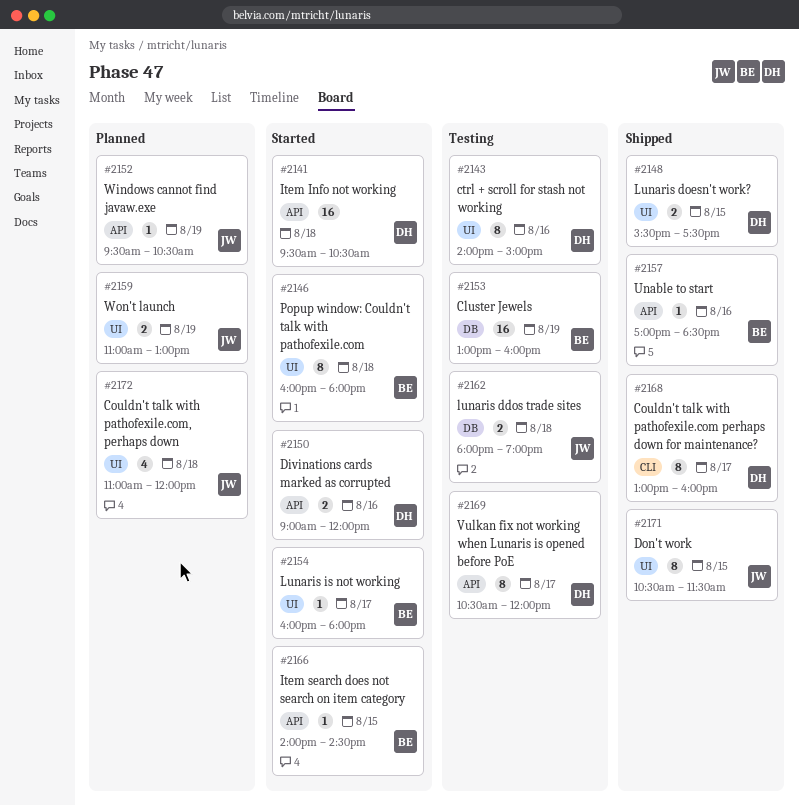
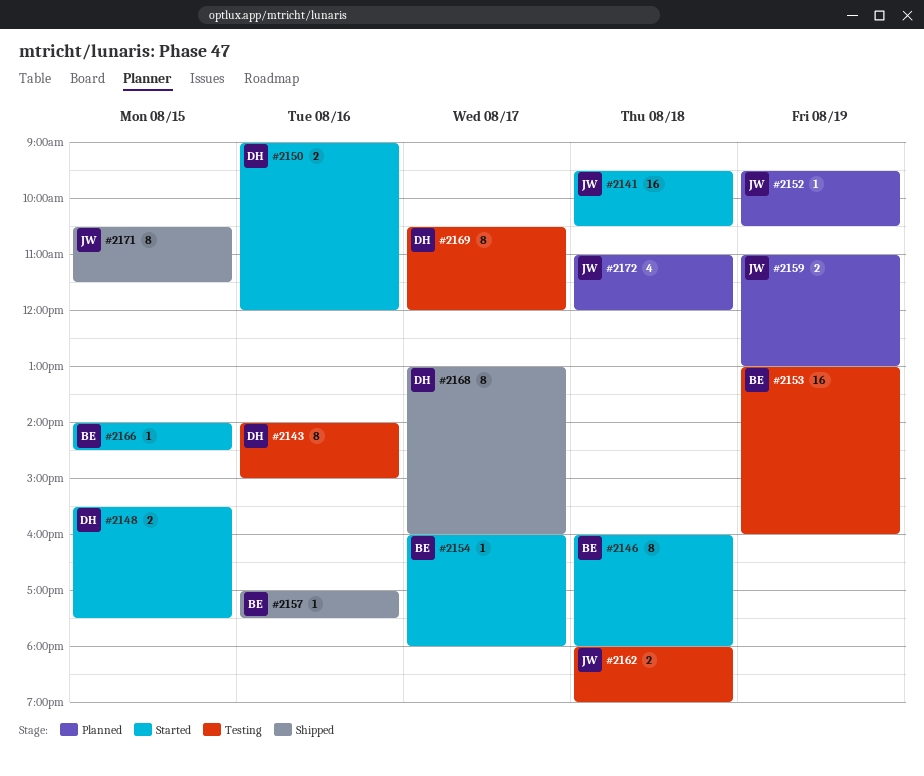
#2141, owner: DH -> JW
#2148, status: Shipped -> Started
#2157, ends: 18:30 -> 17:30

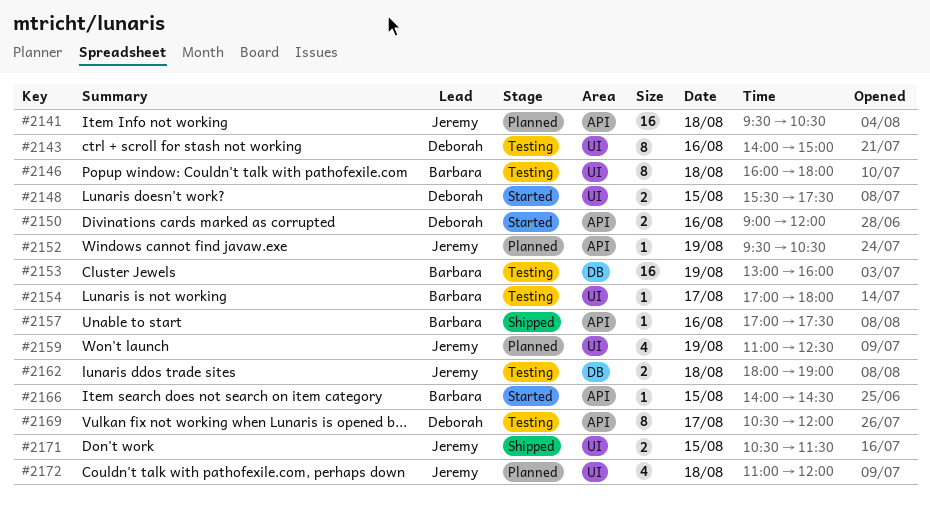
#2141, status: Started -> Planned
#2146, status: Started -> Testing
#2154, status: Started -> Testing
#2154, begins: 16:00 -> 17:00
#2159, estimate: 2 -> 4
#2159, ends: 13:00 -> 12:30
#2168: present -> none
#2171, estimate: 8 -> 2

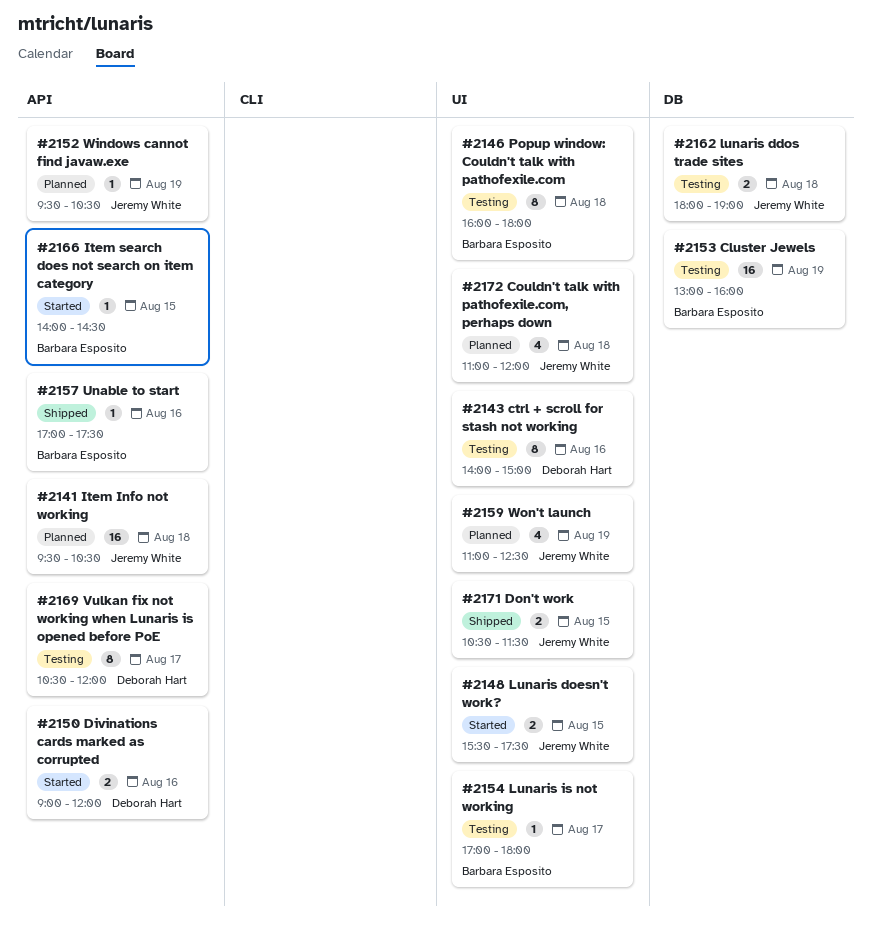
#2148, owner: Deborah Hart -> Jeremy White

